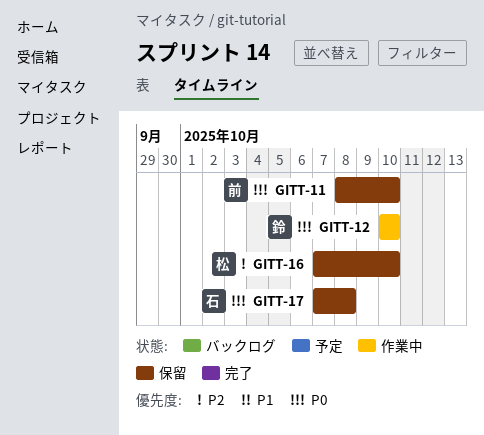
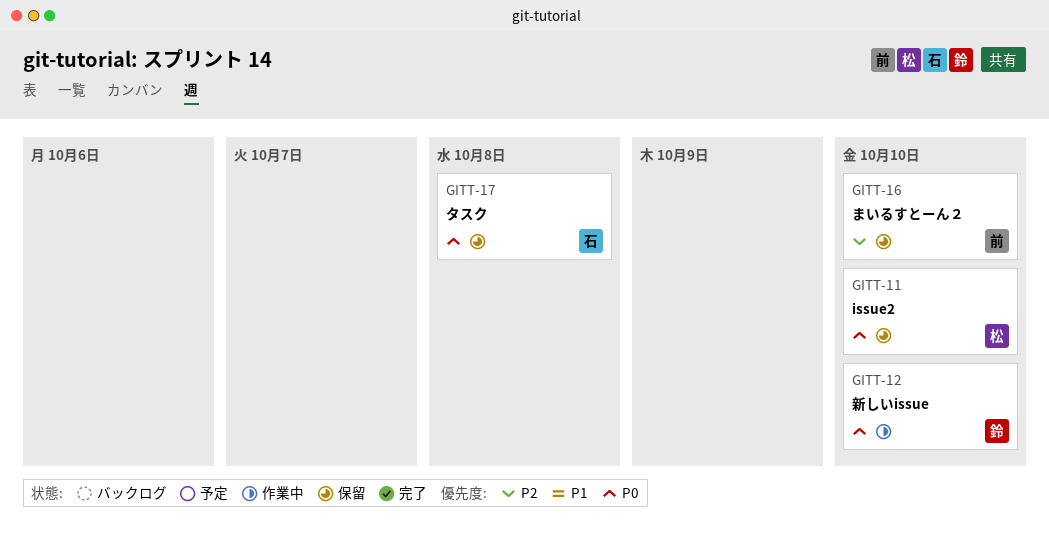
GITT-11, owner: 前 -> 松
GITT-16, owner: 松 -> 前

